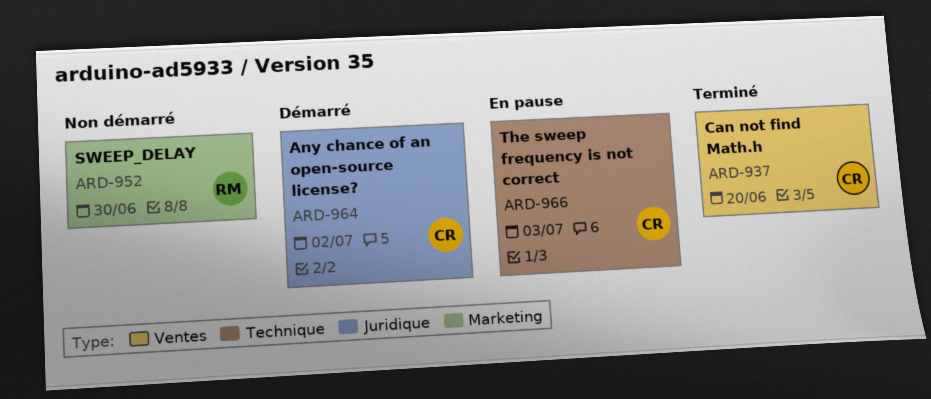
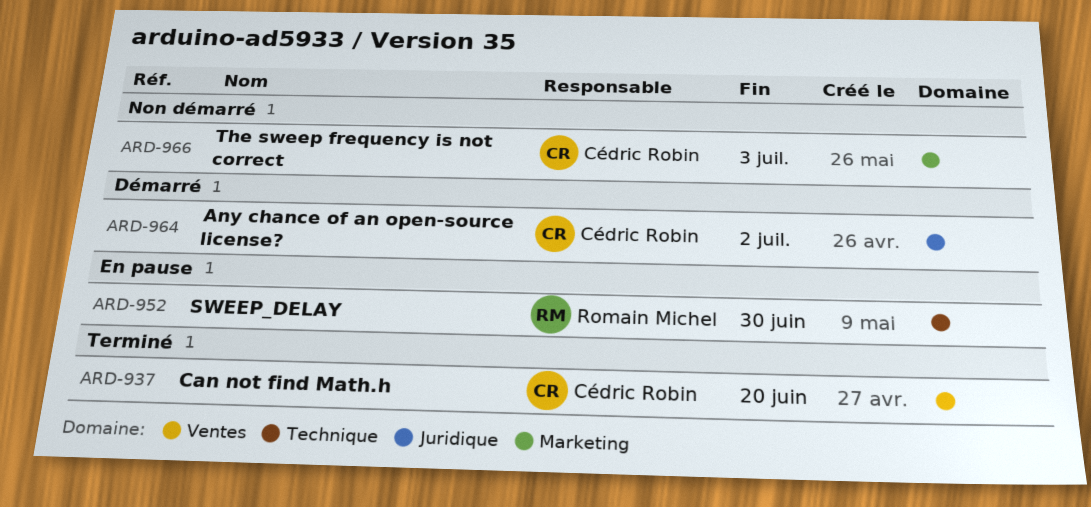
ARD-952, status: Non démarré -> En pause
ARD-952, label: Marketing -> Technique
ARD-966, status: En pause -> Non démarré
ARD-966, label: Technique -> Marketing

